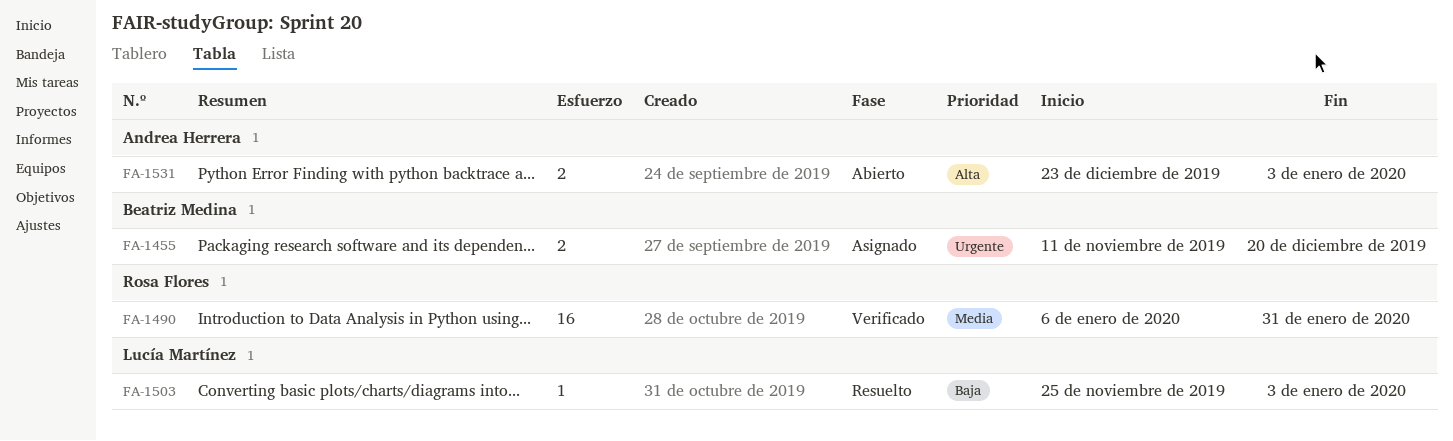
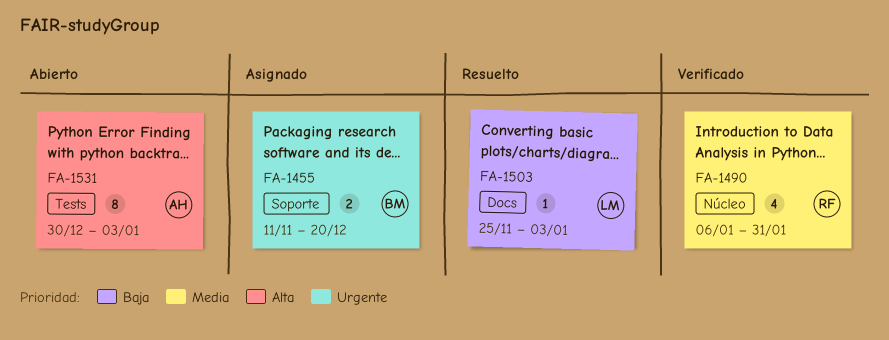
FA-1490, estimate: 16 -> 4
FA-1531, estimate: 2 -> 8
FA-1531, start: Dec 23 -> Dec 30

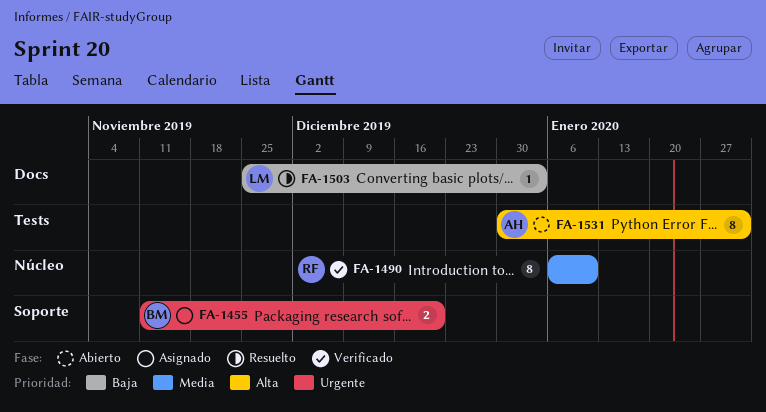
FA-1490, estimate: 4 -> 8
FA-1490, due: Jan 31 -> Jan 10
FA-1531, due: Jan 3 -> Jan 31

